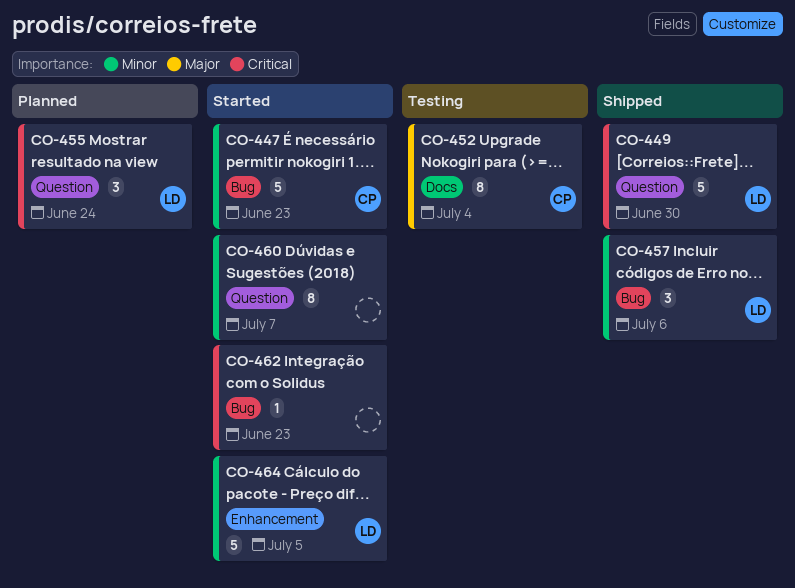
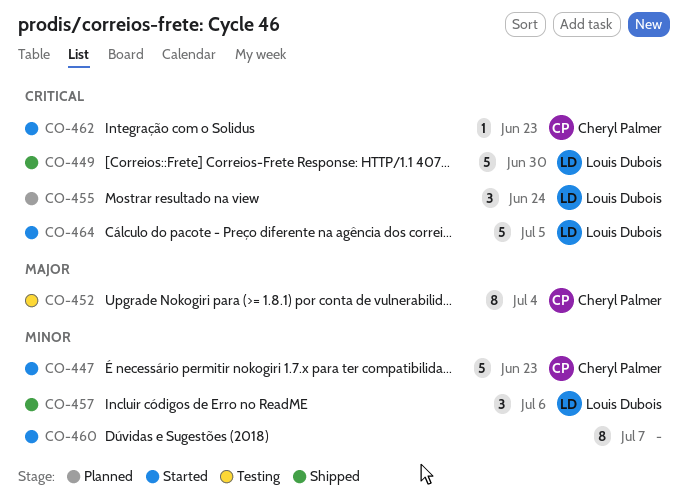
CO-462, owner: none -> Cheryl Palmer
CO-464, priority: Minor -> Critical

